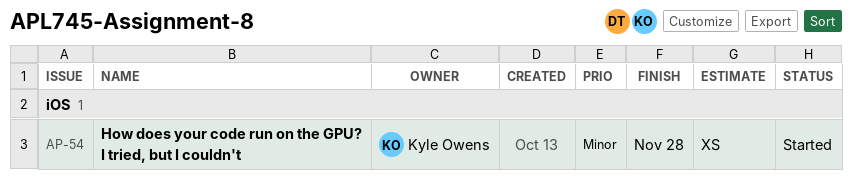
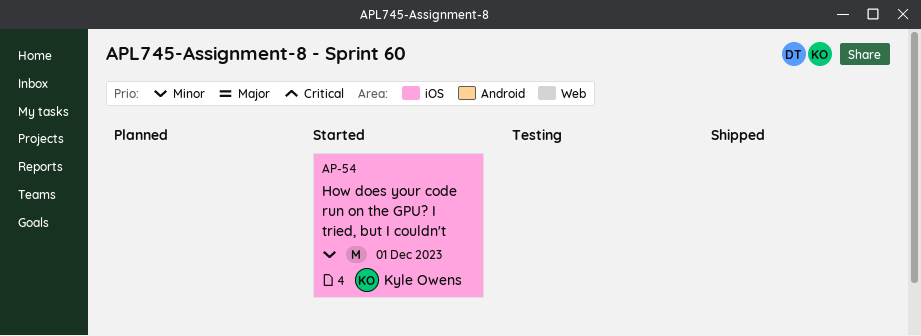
AP-54, estimate: XS -> M
AP-54, due: Nov 28 -> Dec 1

